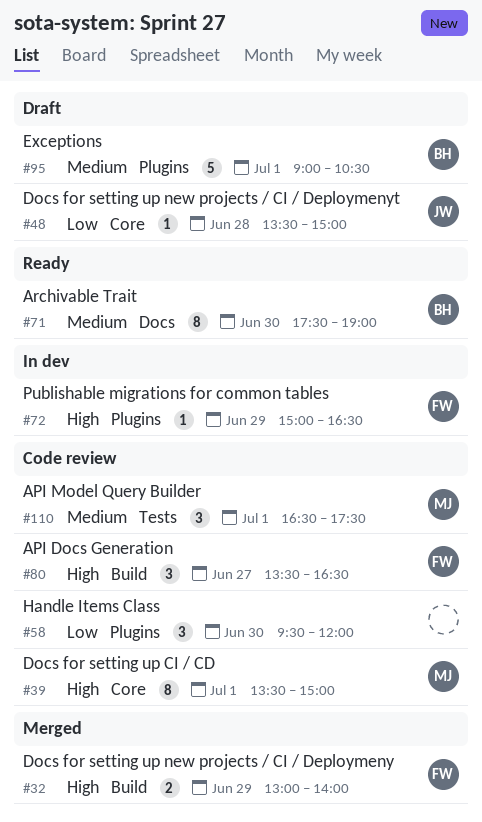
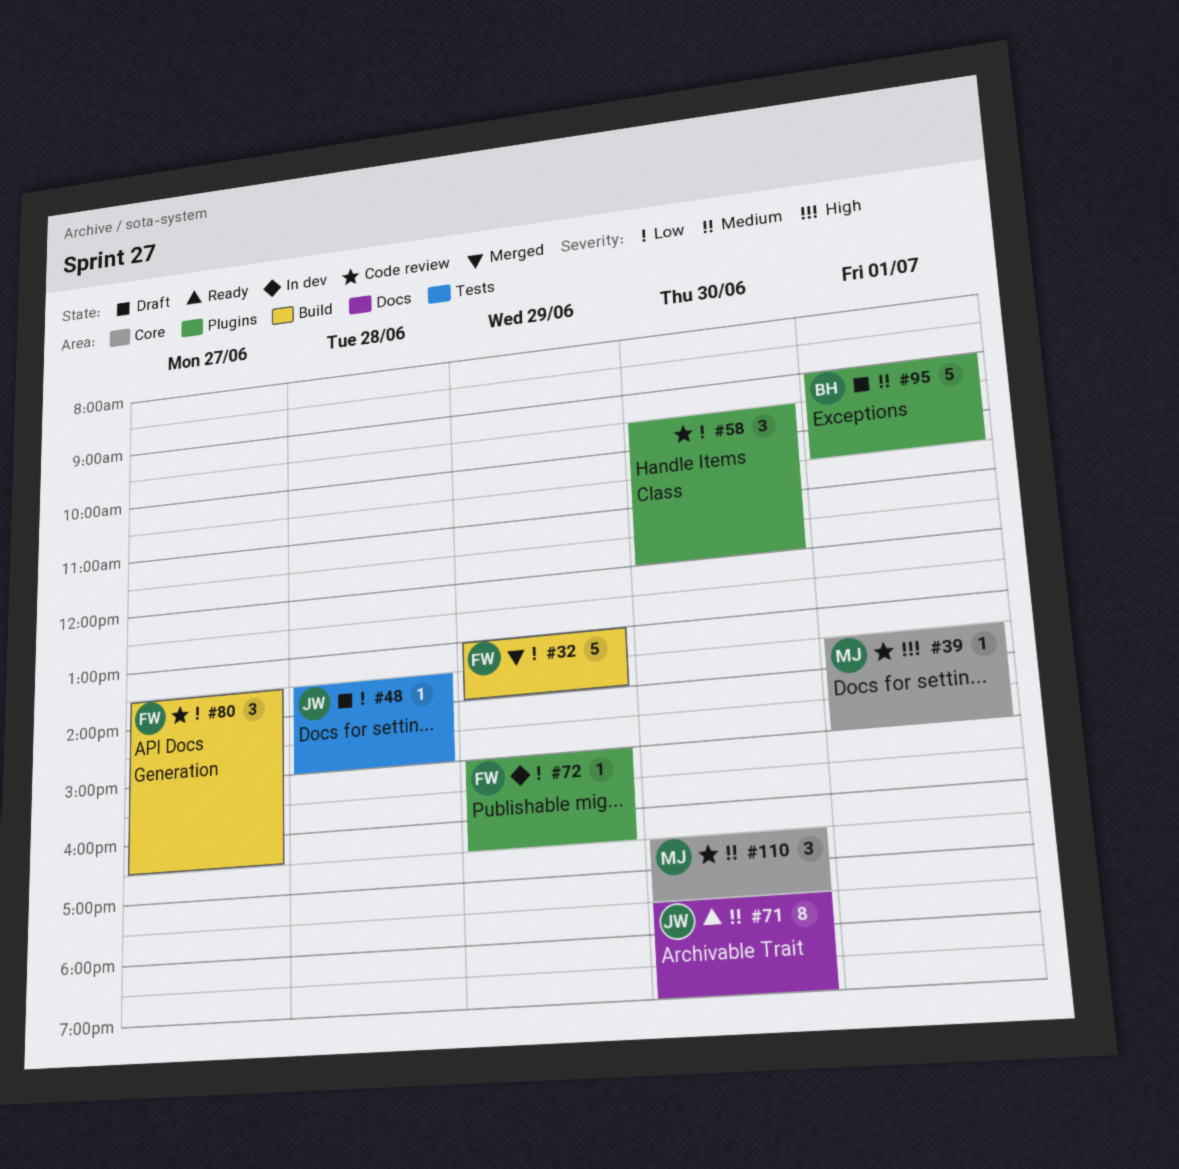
#32, priority: High -> Low
#32, estimate: 2 -> 5
#39, estimate: 8 -> 1
#48, label: Core -> Tests
#71, owner: BH -> JW
#72, priority: High -> Low
#80, priority: High -> Low
#110, label: Tests -> Core
#110, day: Jul 1 -> Jun 30

